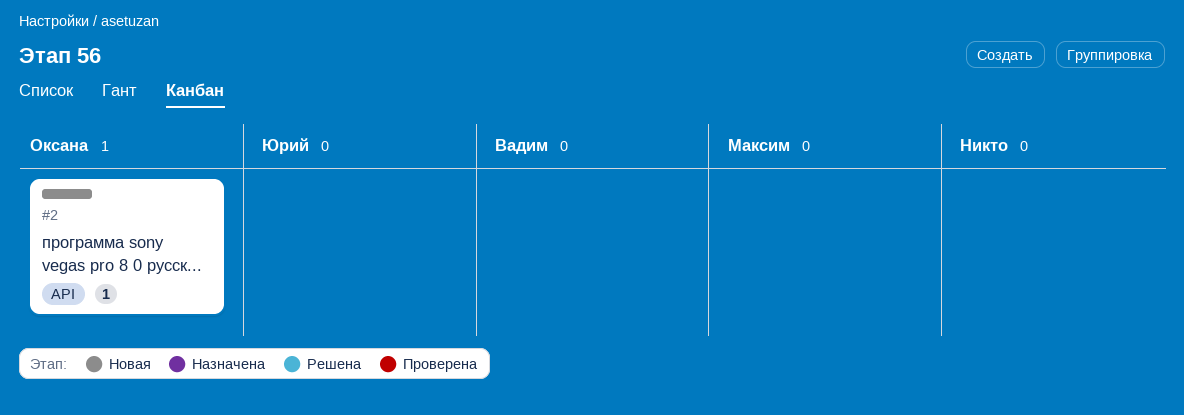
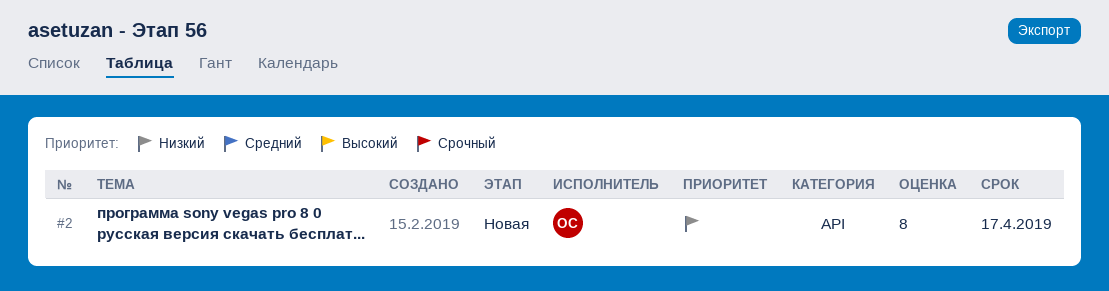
#2, estimate: 1 -> 8

